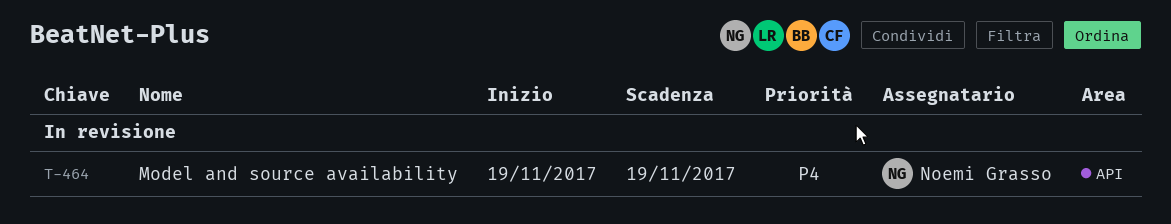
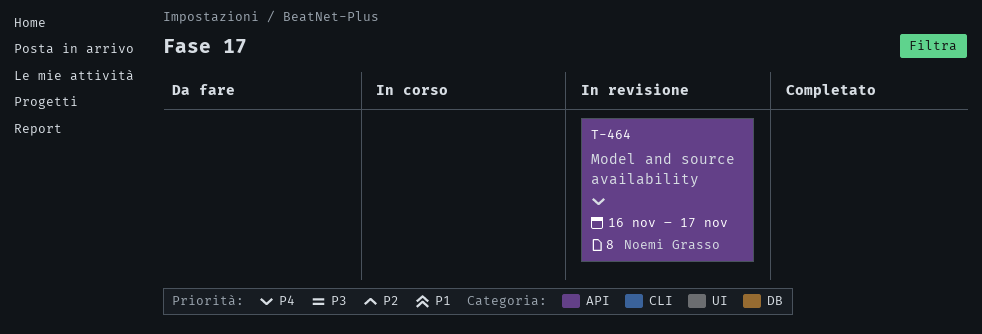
T-464, start: Nov 19 -> Nov 16
T-464, due: Nov 19 -> Nov 17

